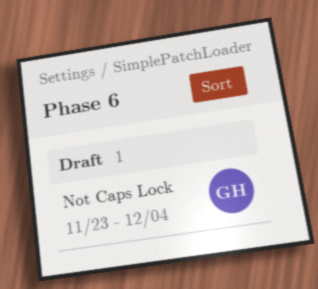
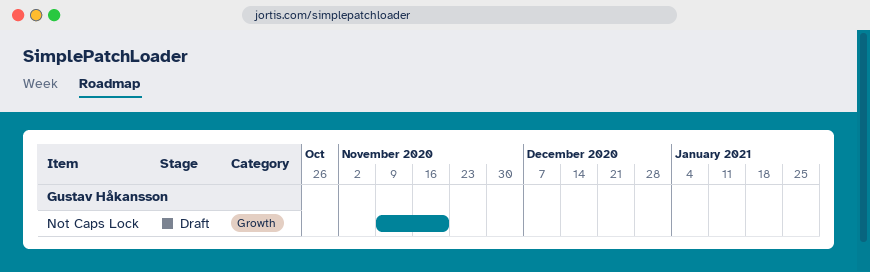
Not Caps Lock, start: Nov 23 -> Nov 9
Not Caps Lock, due: Dec 4 -> Nov 20

